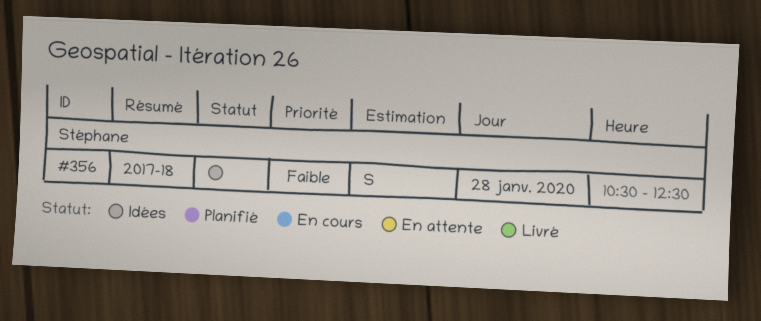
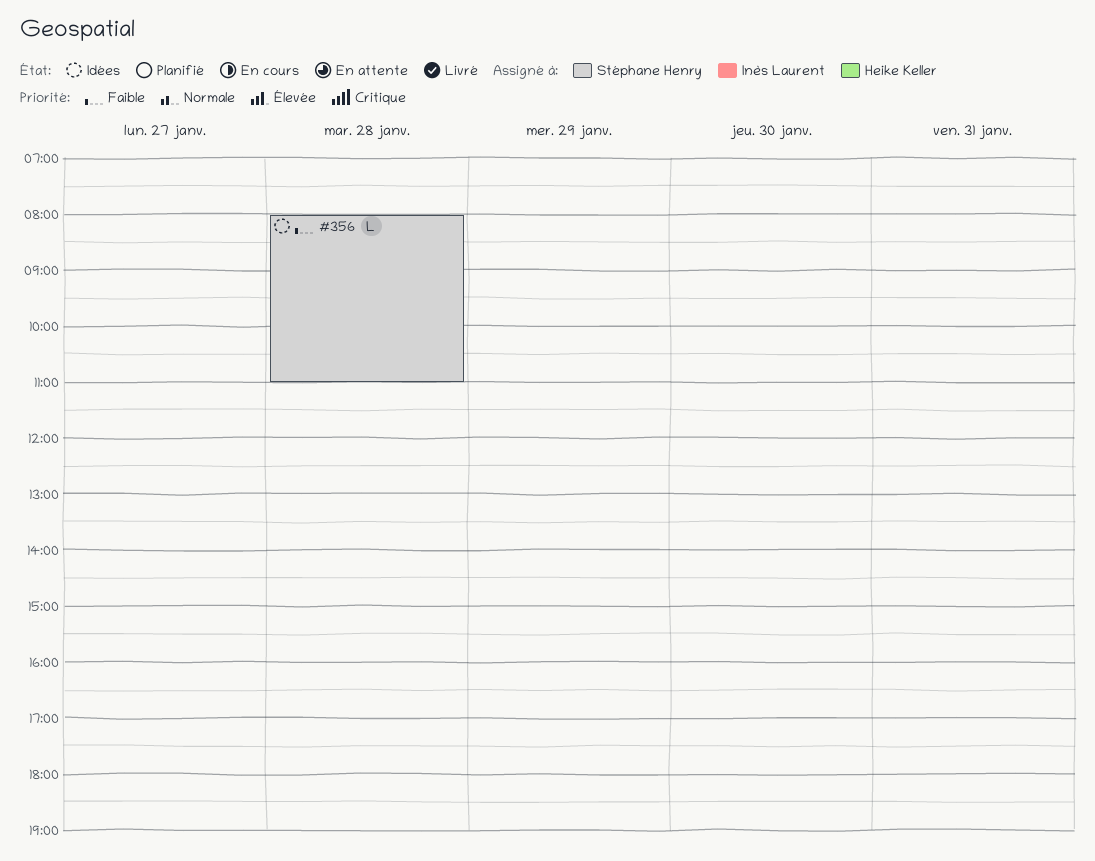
#356, estimate: S -> L
#356, begins: 10:30 -> 08:00
#356, ends: 12:30 -> 11:00

